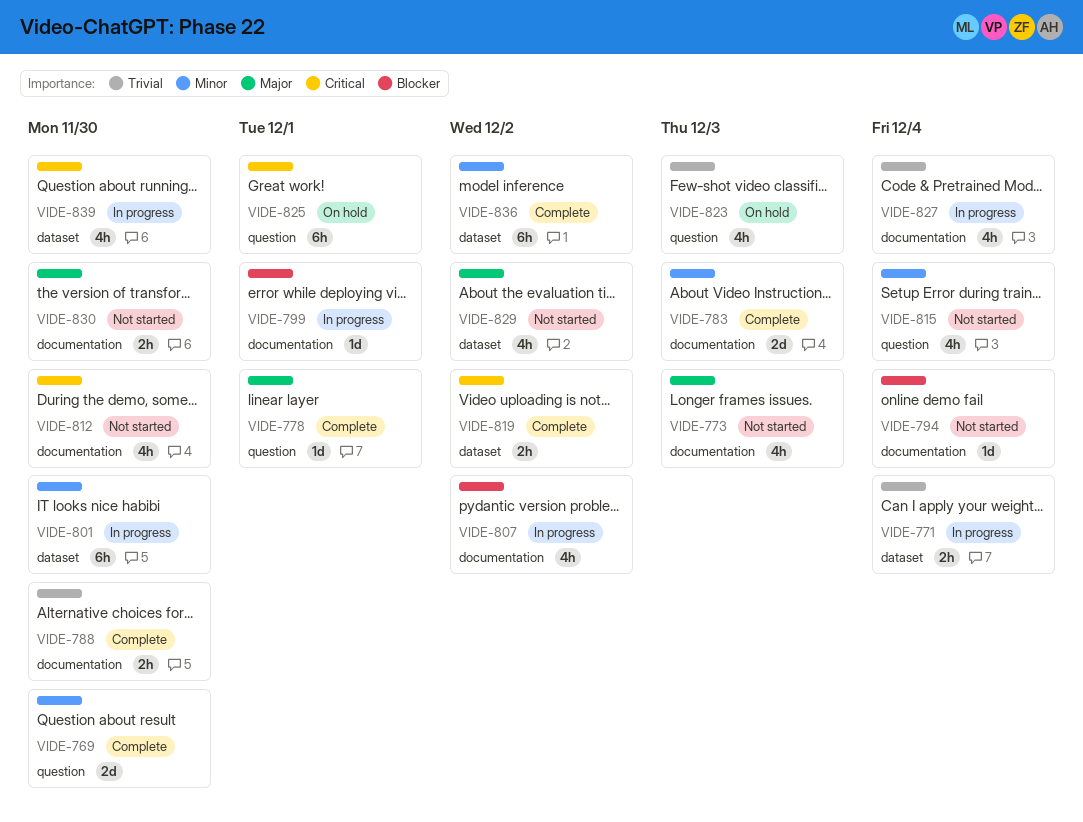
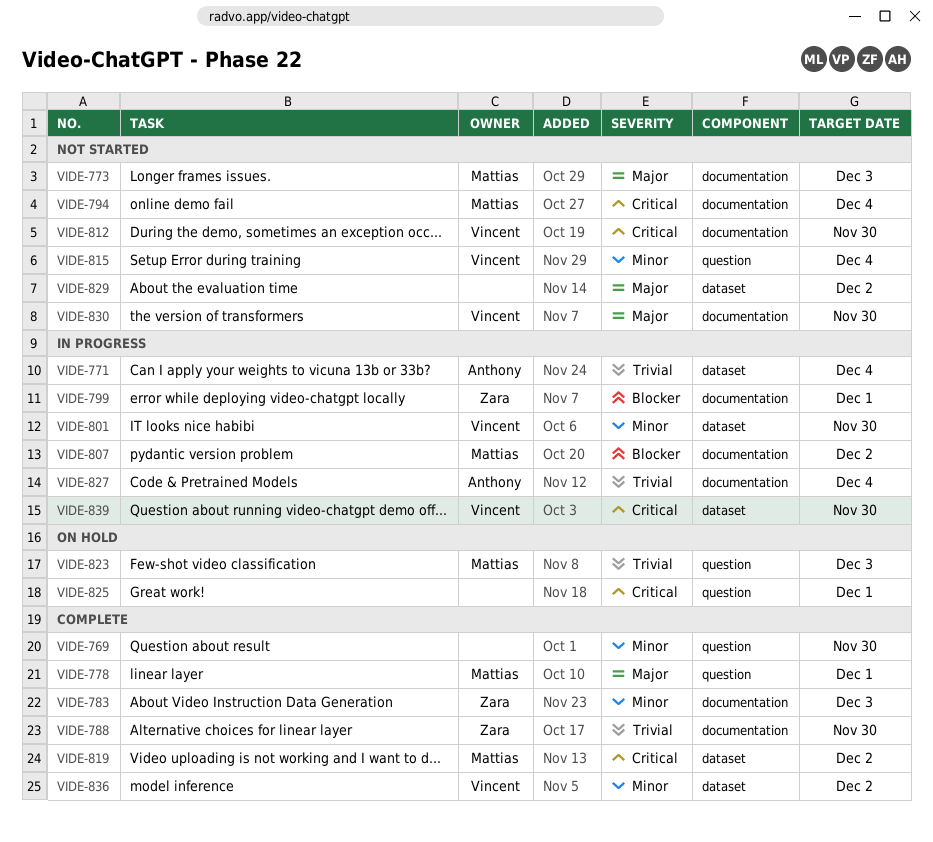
VIDE-794, priority: Blocker -> Critical

